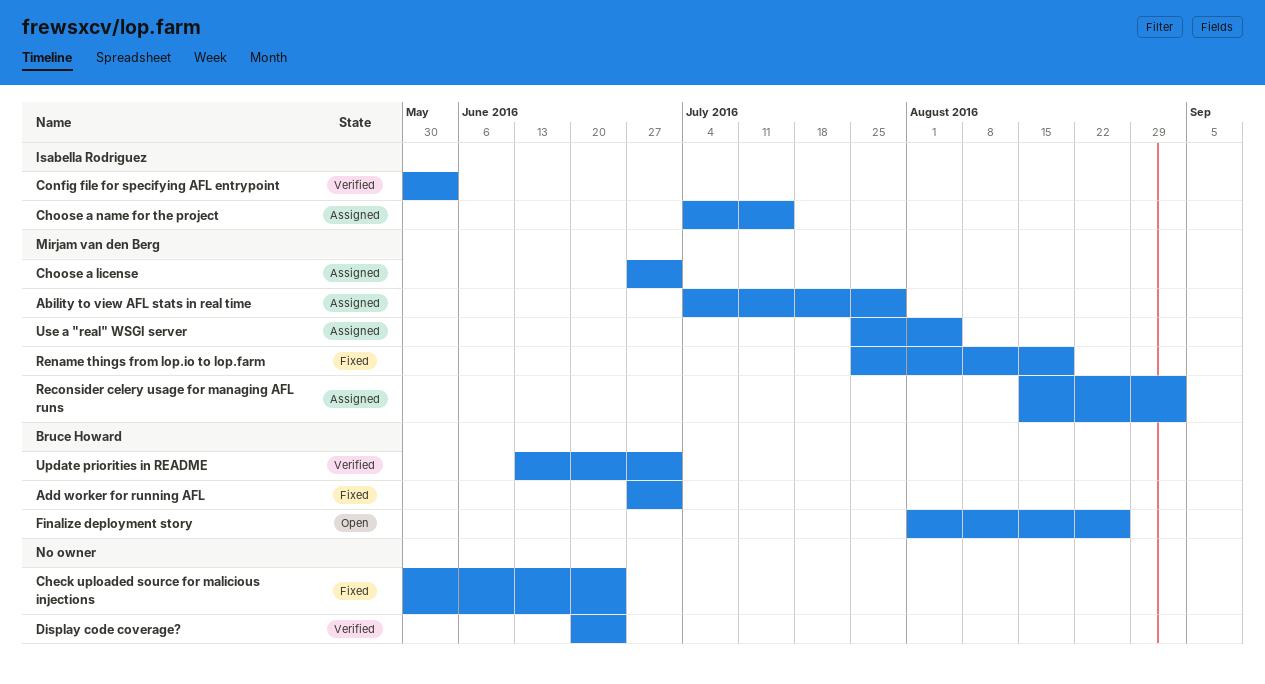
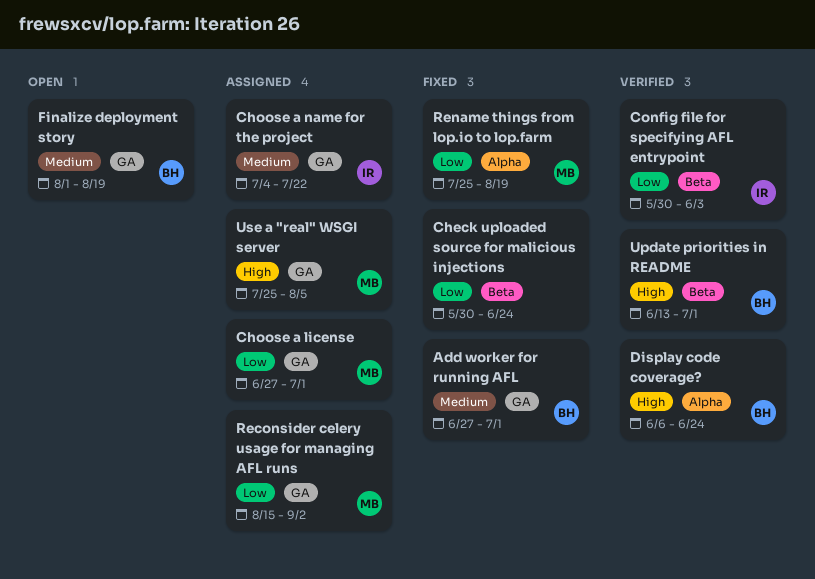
Ability to view AFL stats in real time: present -> none
Choose a name for the project, due: Jul 15 -> Jul 22
Display code coverage?, owner: none -> Bruce Howard
Display code coverage?, start: Jun 20 -> Jun 6
Finalize deployment story, due: Aug 26 -> Aug 19

